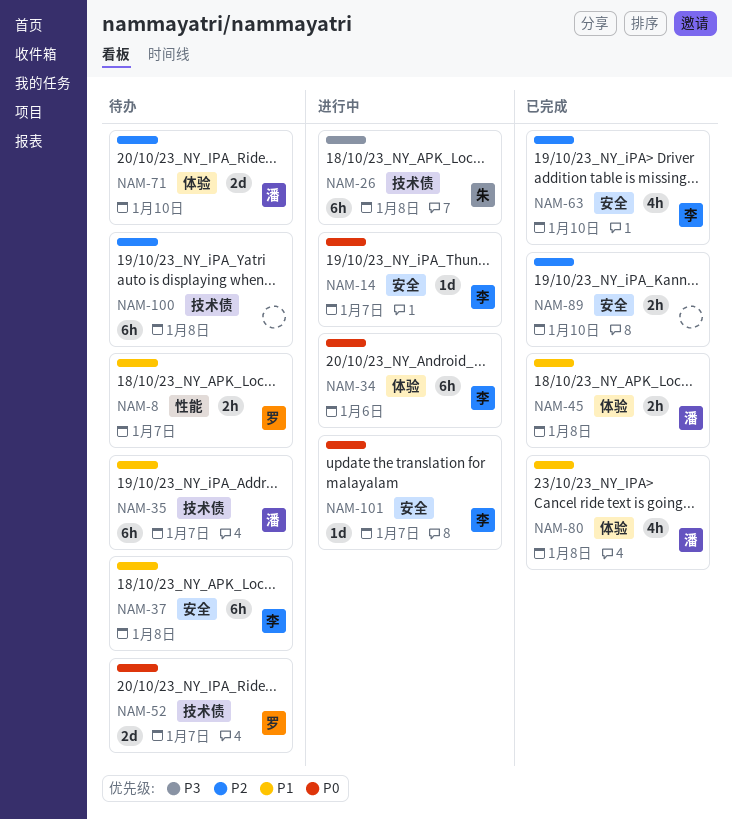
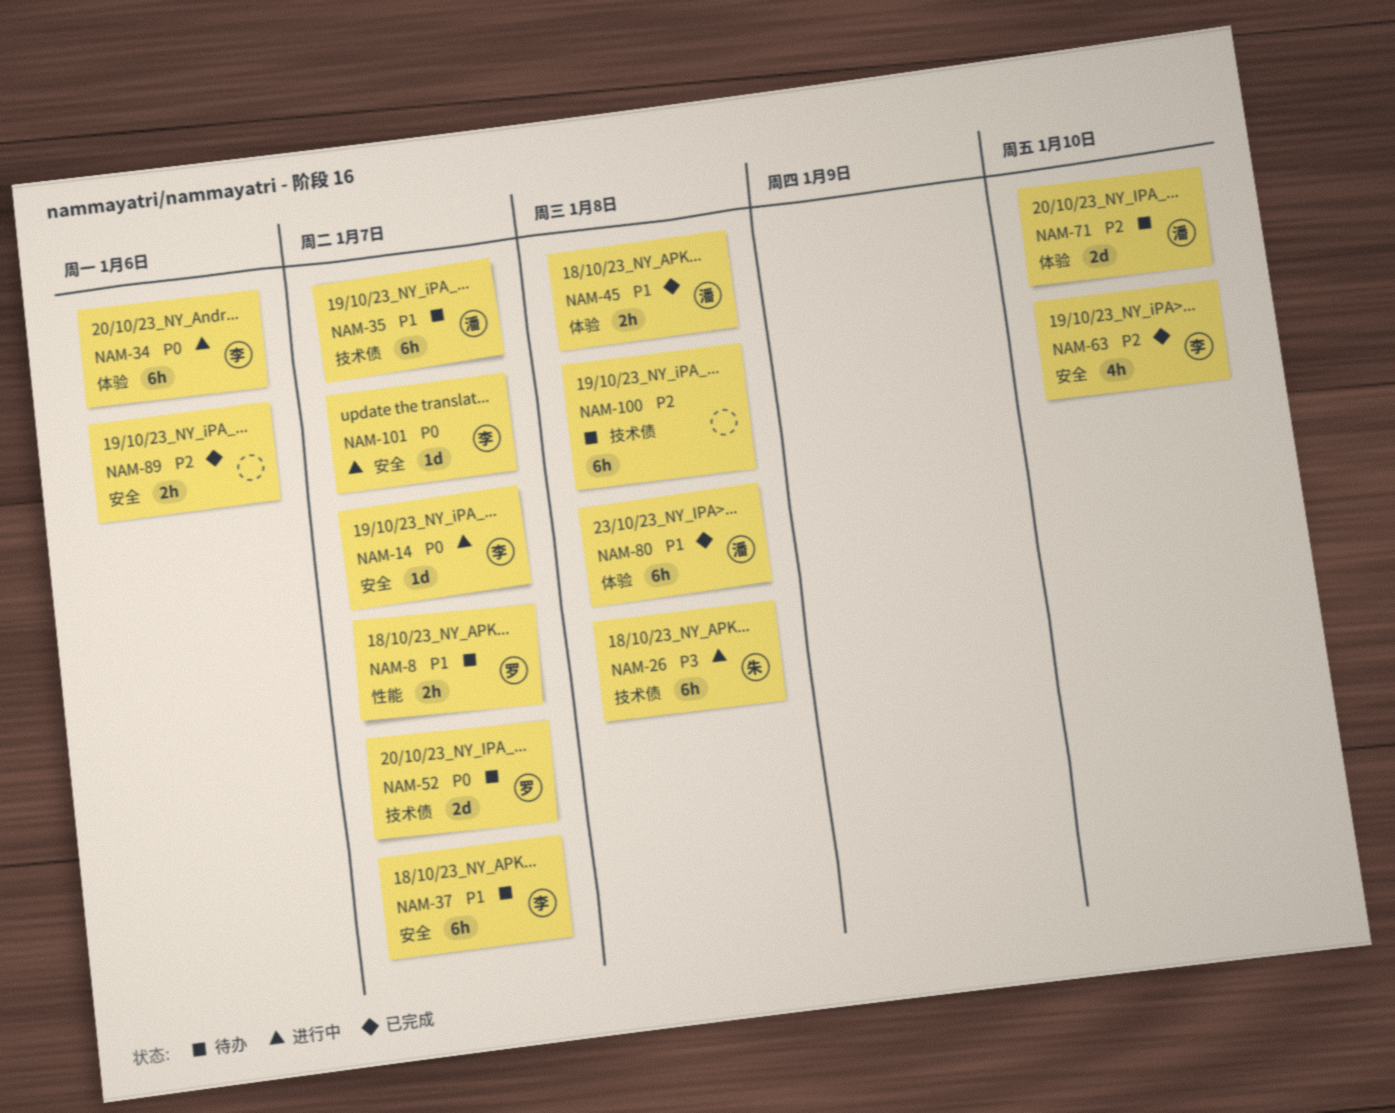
NAM-37, due: Jan 8 -> Jan 7
NAM-80, estimate: 4h -> 6h
NAM-89, due: Jan 10 -> Jan 6

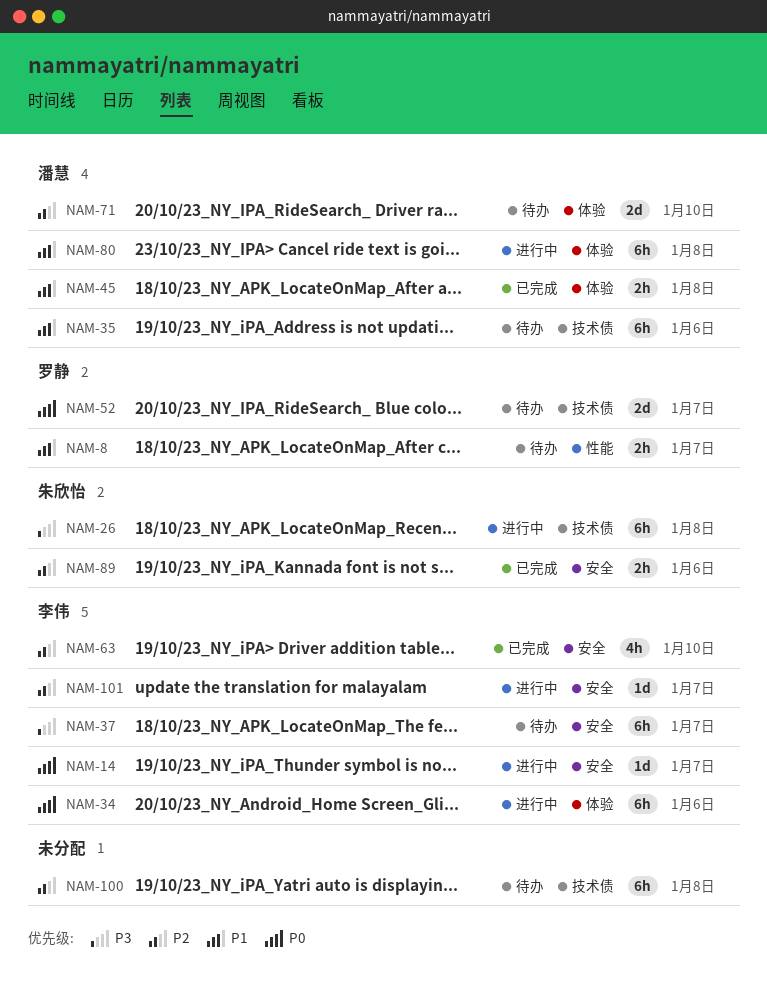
NAM-35, due: Jan 7 -> Jan 6
NAM-37, priority: P1 -> P3
NAM-80, status: 已完成 -> 进行中
NAM-89, owner: none -> 朱欣怡
NAM-101, priority: P0 -> P2

